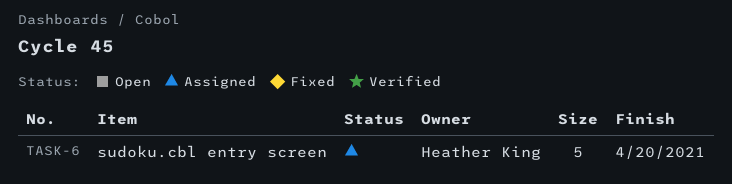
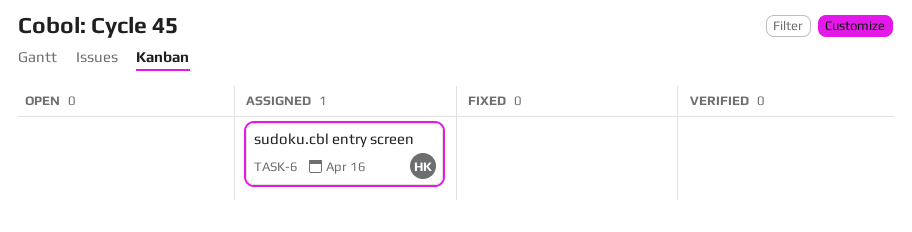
TASK-6, due: Apr 20 -> Apr 16

